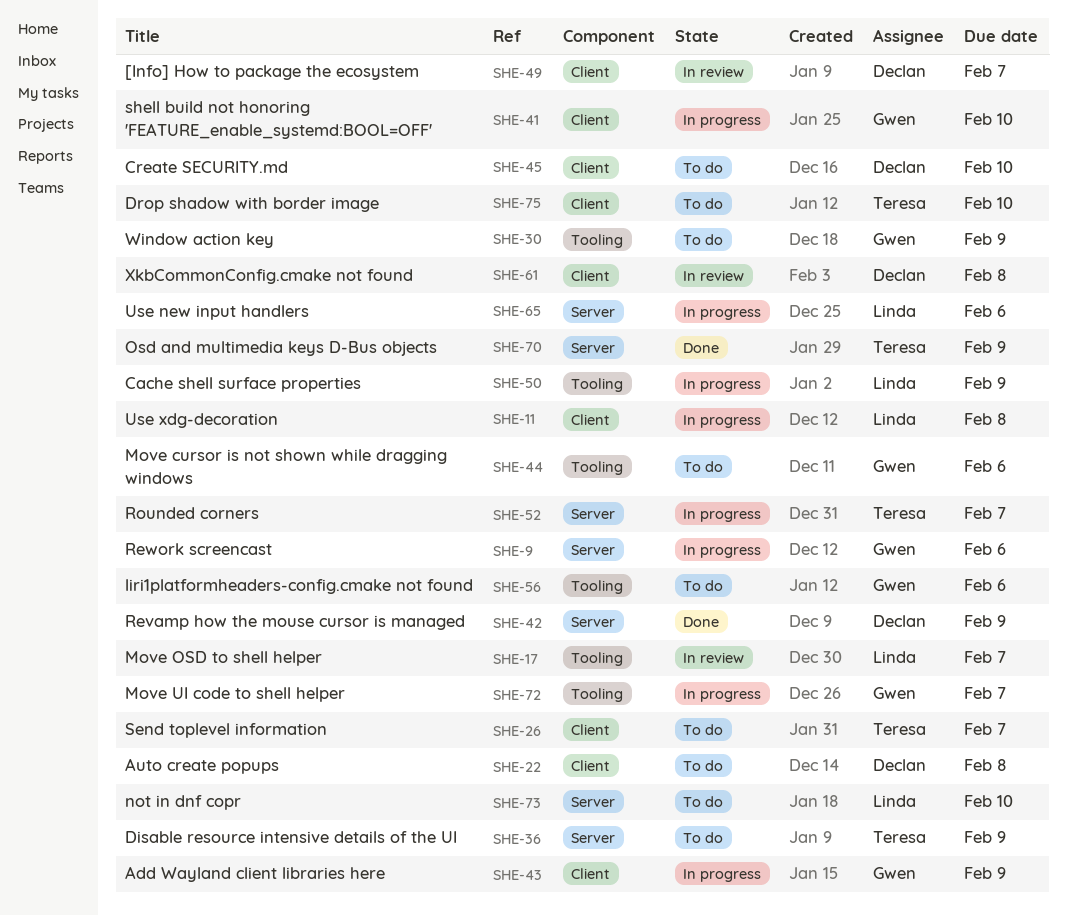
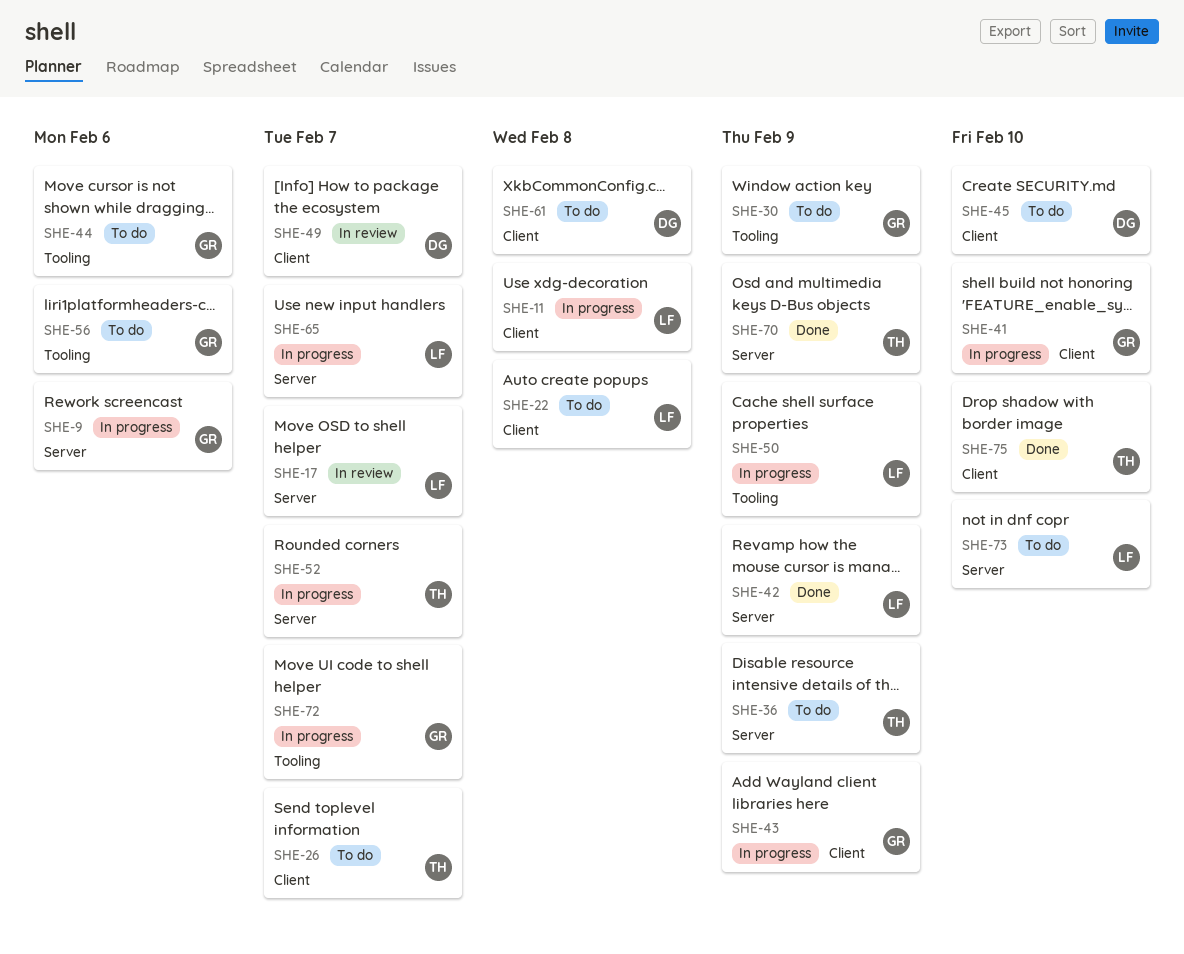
SHE-17, label: Tooling -> Server
SHE-22, owner: Declan -> Linda
SHE-42, owner: Declan -> Linda
SHE-61, status: In review -> To do
SHE-65, due: Feb 6 -> Feb 7
SHE-75, status: To do -> Done

